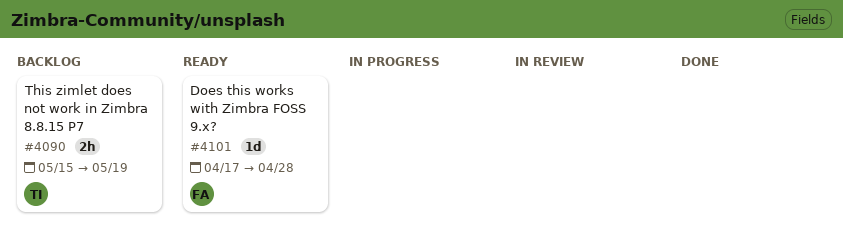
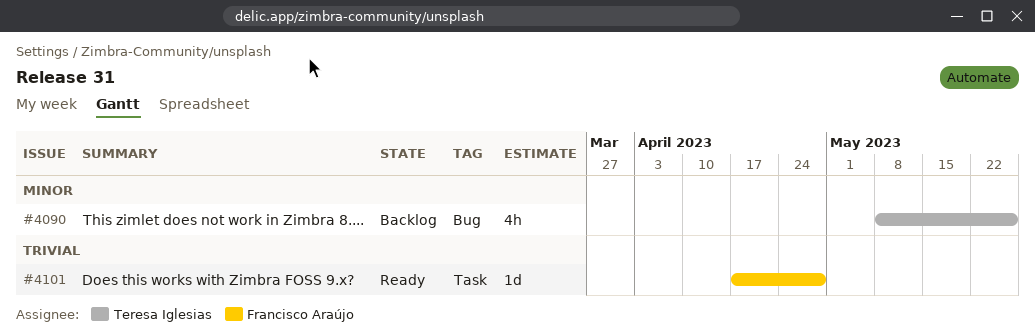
#4090, estimate: 2h -> 4h
#4090, start: May 15 -> May 8
#4090, due: May 19 -> May 26

